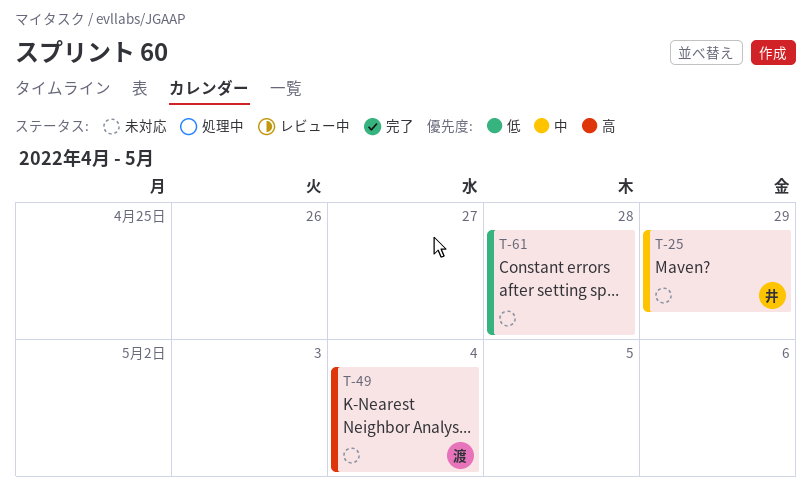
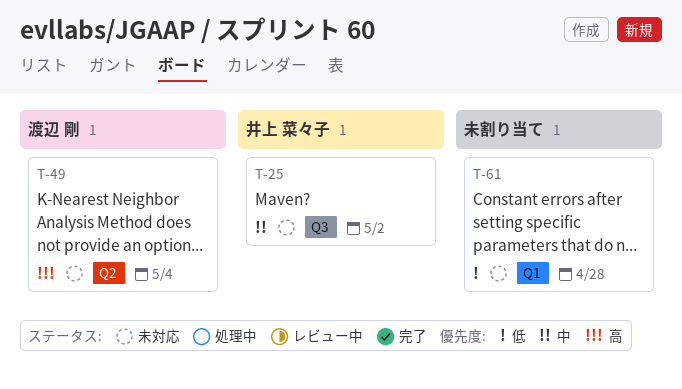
T-25, due: Apr 29 -> May 2

